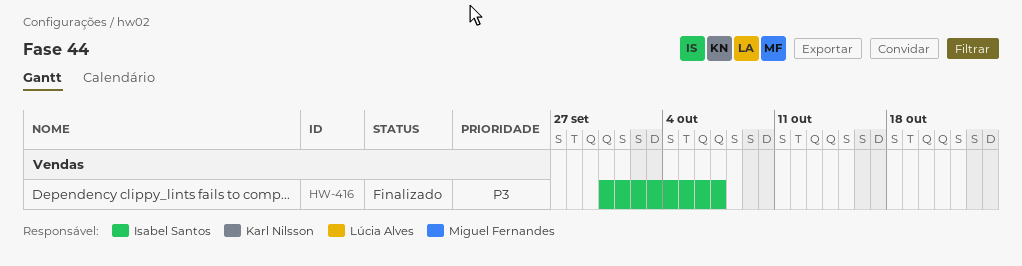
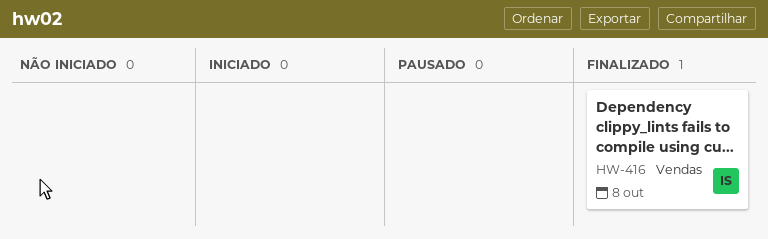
HW-416, due: Oct 7 -> Oct 8

